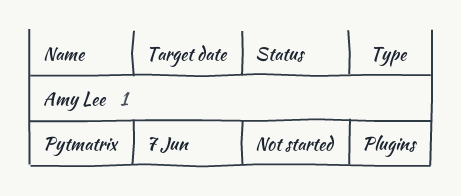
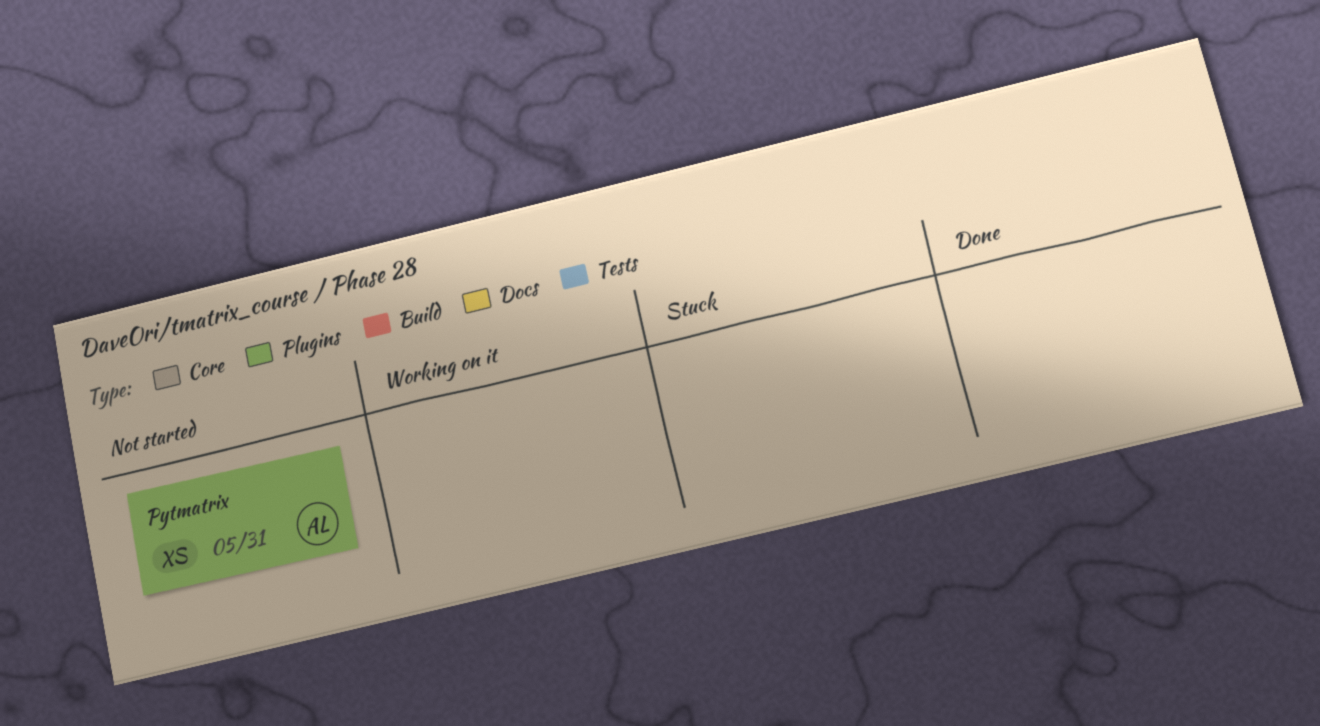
Pytmatrix, due: Jun 7 -> May 31

